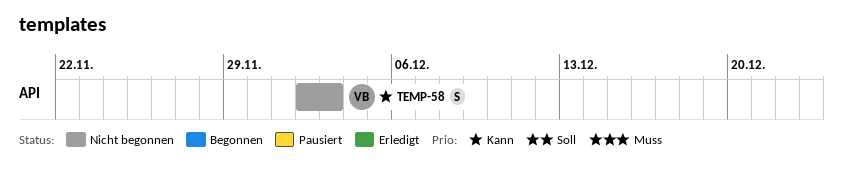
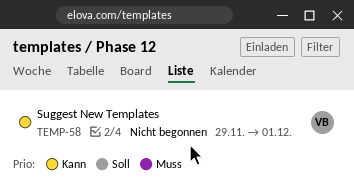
TEMP-58, start: Dec 2 -> Nov 29
TEMP-58, due: Dec 3 -> Dec 1

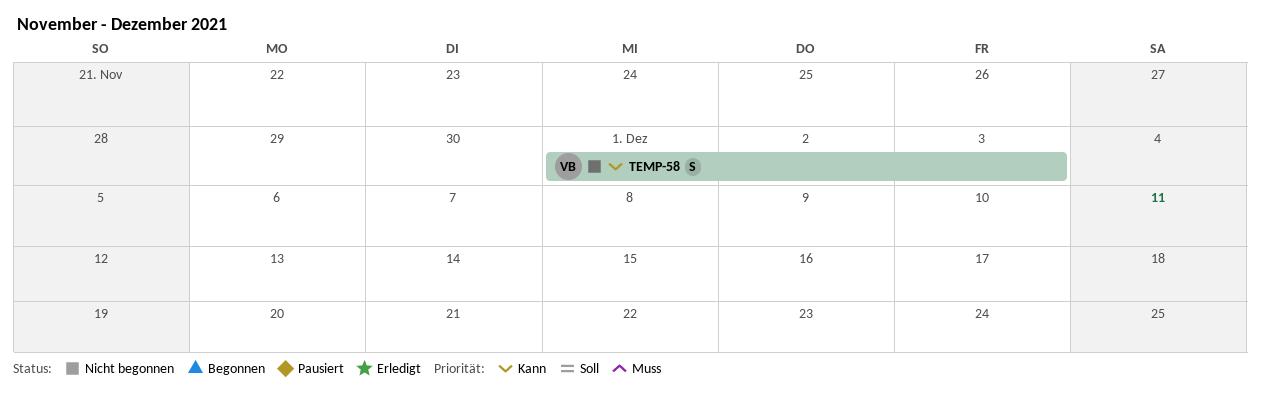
TEMP-58, start: Nov 29 -> Dec 1
TEMP-58, due: Dec 1 -> Dec 3

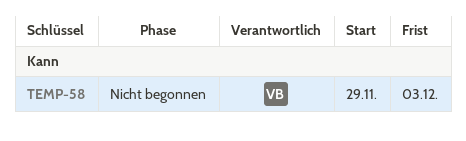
TEMP-58, start: Dec 1 -> Nov 29

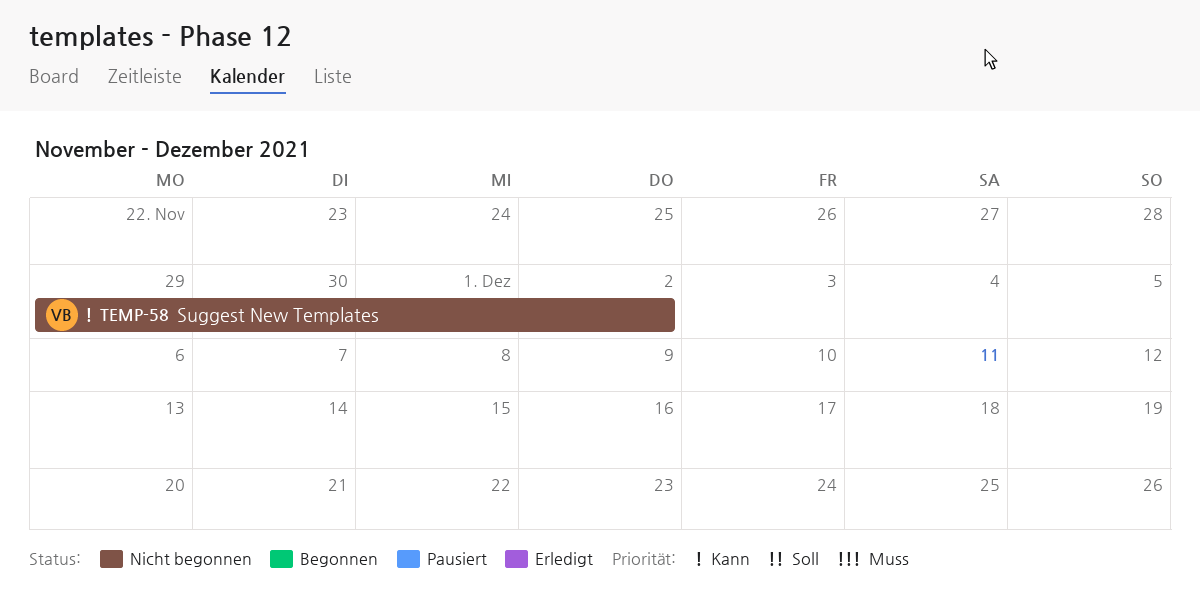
TEMP-58, due: Dec 3 -> Dec 2

